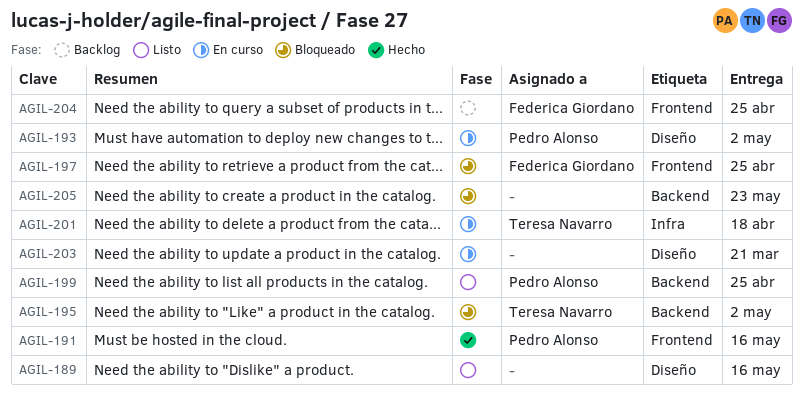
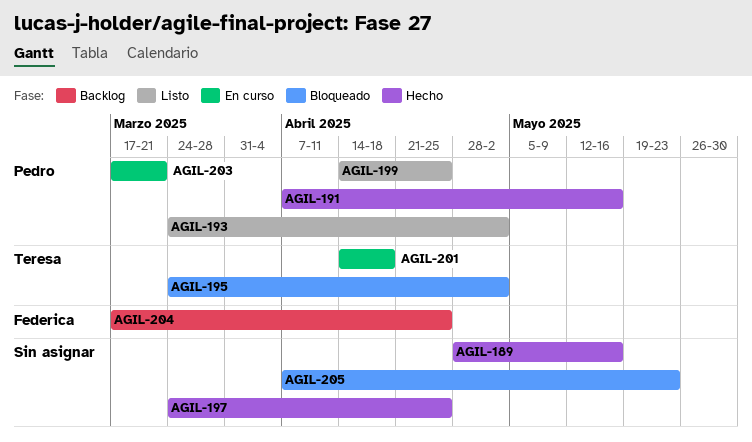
AGIL-189, status: Listo -> Hecho
AGIL-193, status: En curso -> Listo
AGIL-197, status: Bloqueado -> Hecho
AGIL-197, owner: Federica Giordano -> none
AGIL-203, owner: none -> Pedro Alonso

